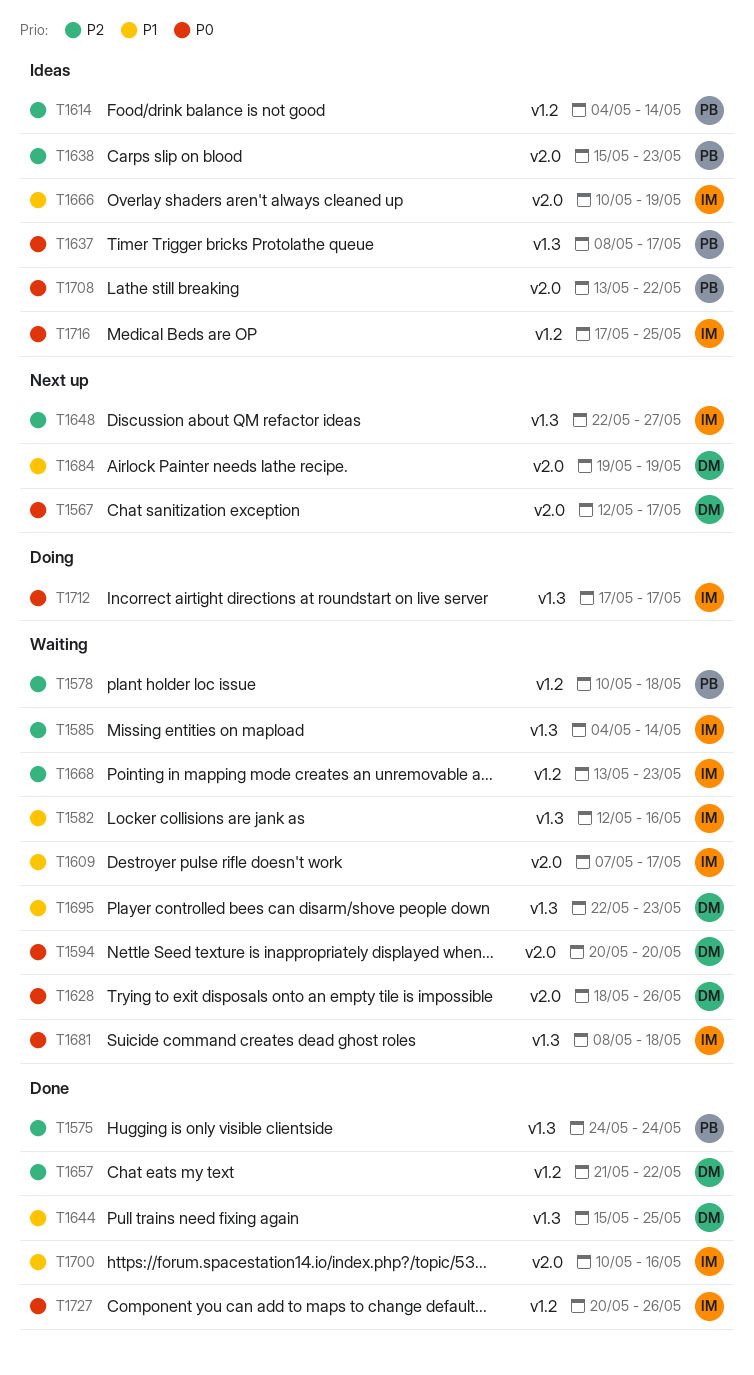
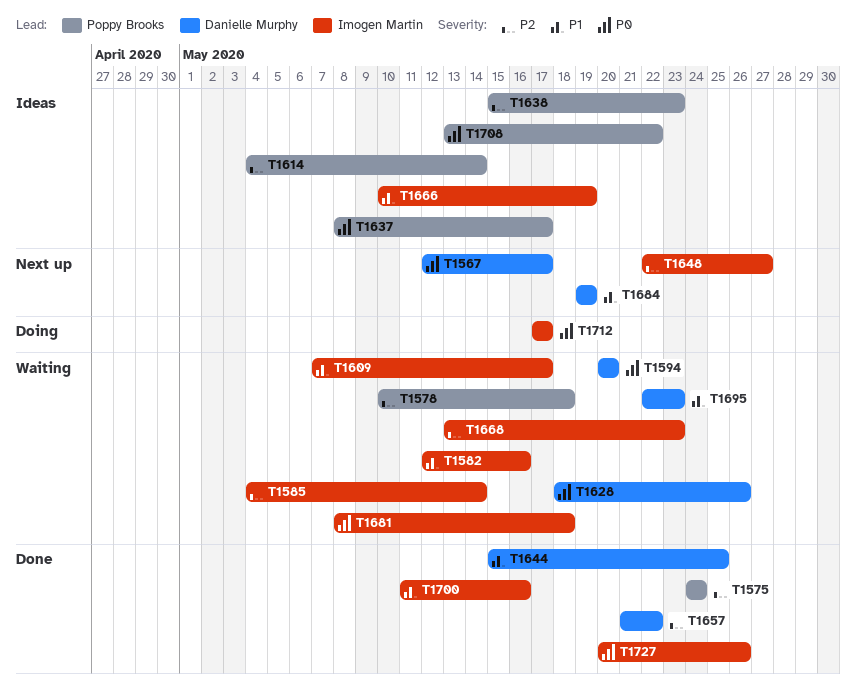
T1700, start: May 10 -> May 11
T1716: present -> none

